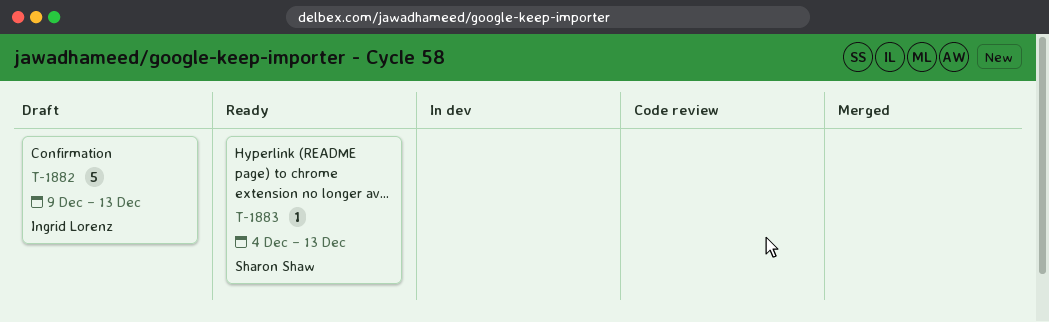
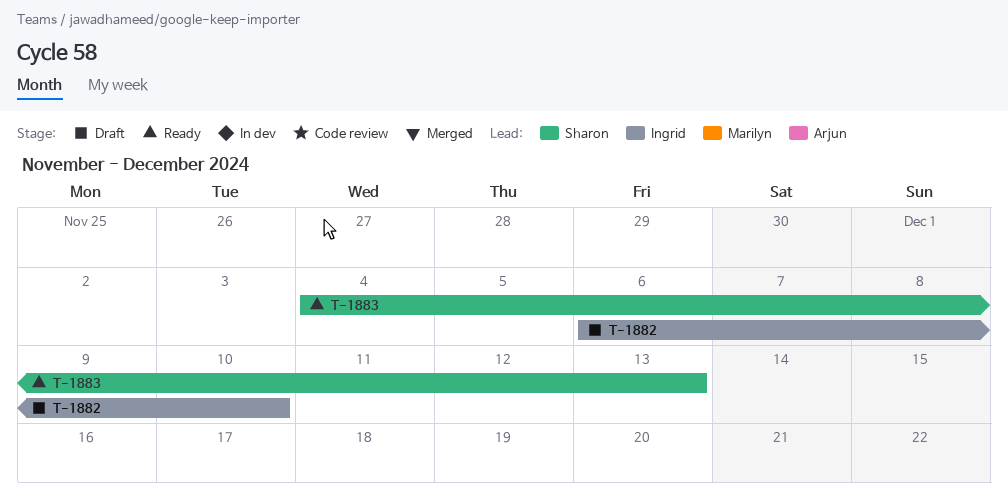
T-1882, start: Dec 9 -> Dec 6
T-1882, due: Dec 13 -> Dec 10

